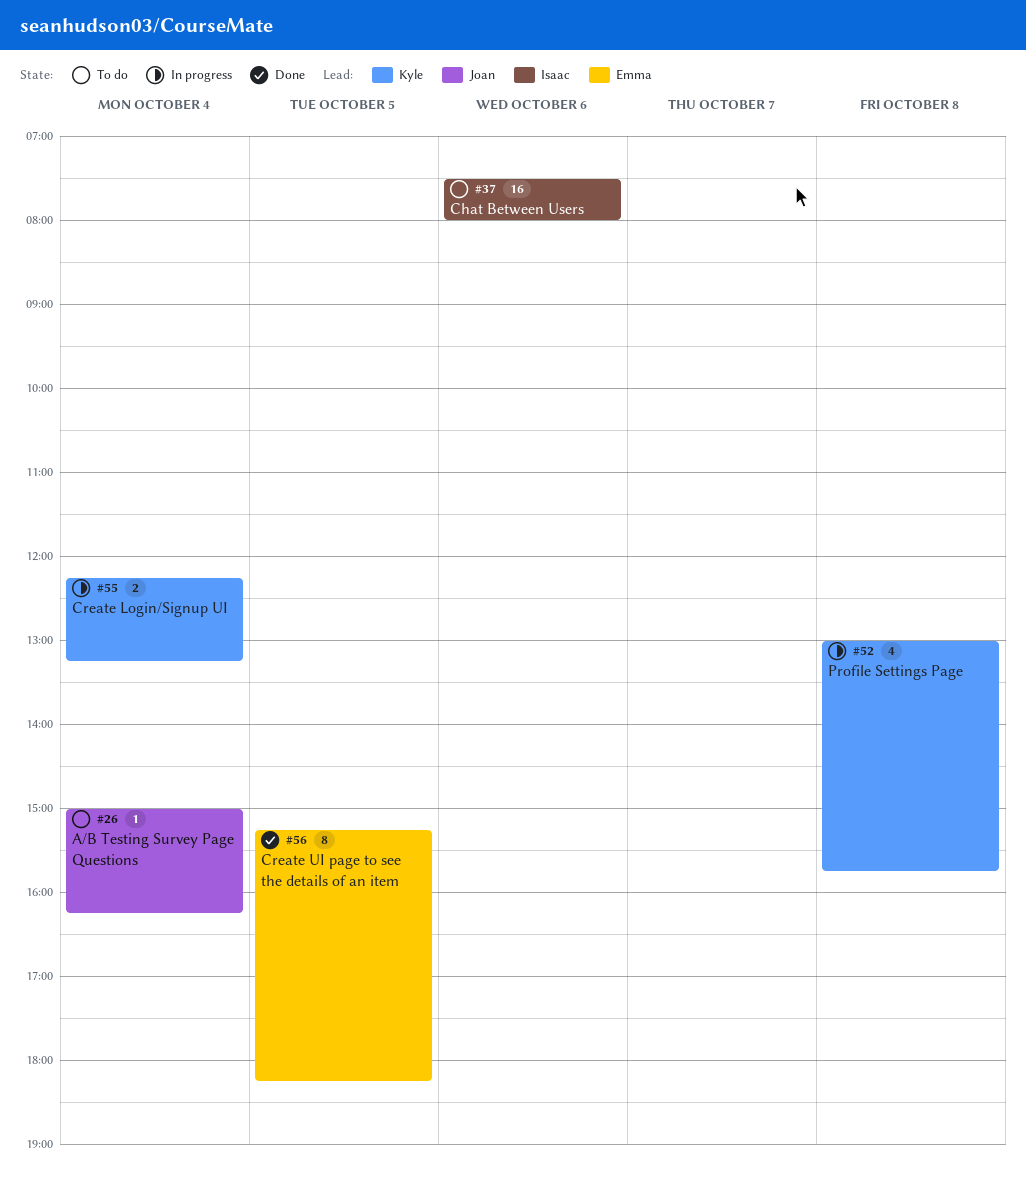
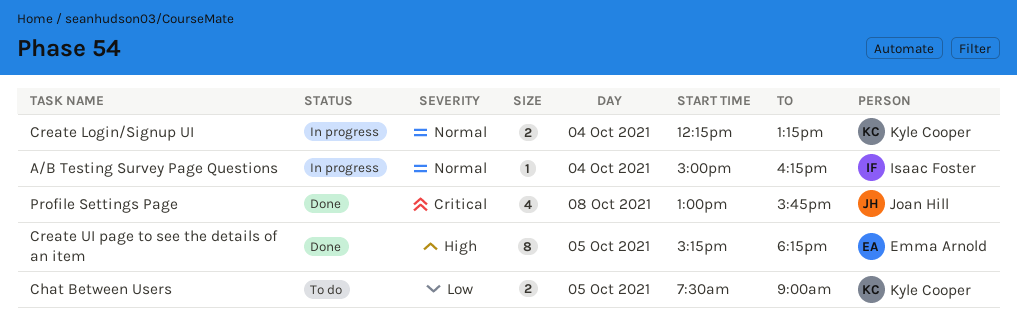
A/B Testing Survey Page Questions, status: To do -> In progress
A/B Testing Survey Page Questions, owner: Joan Hill -> Isaac Foster
Chat Between Users, owner: Isaac Foster -> Kyle Cooper
Chat Between Users, estimate: 16 -> 2
Chat Between Users, day: Oct 6 -> Oct 5
Chat Between Users, ends: 08:00 -> 09:00
Profile Settings Page, status: In progress -> Done
Profile Settings Page, owner: Kyle Cooper -> Joan Hill

